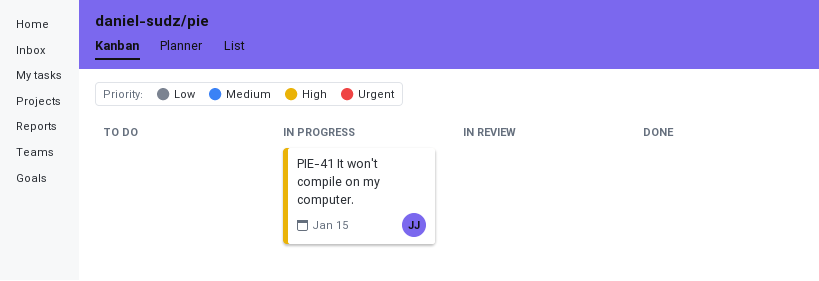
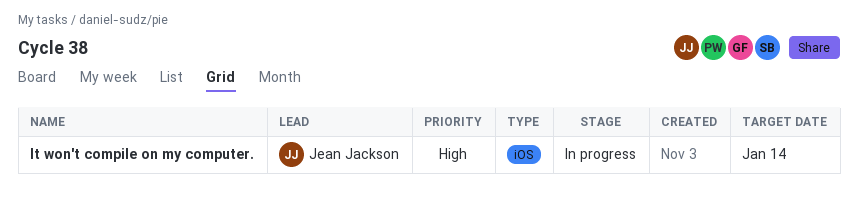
It won't compile on my computer., due: Jan 15 -> Jan 14

